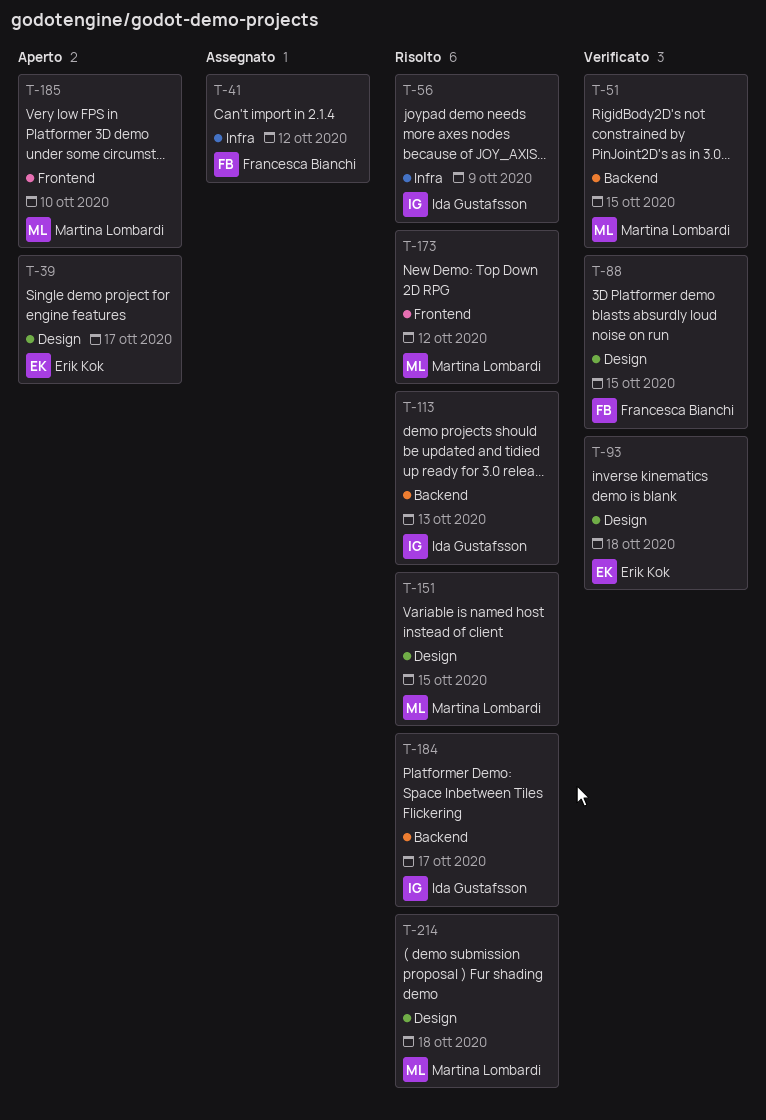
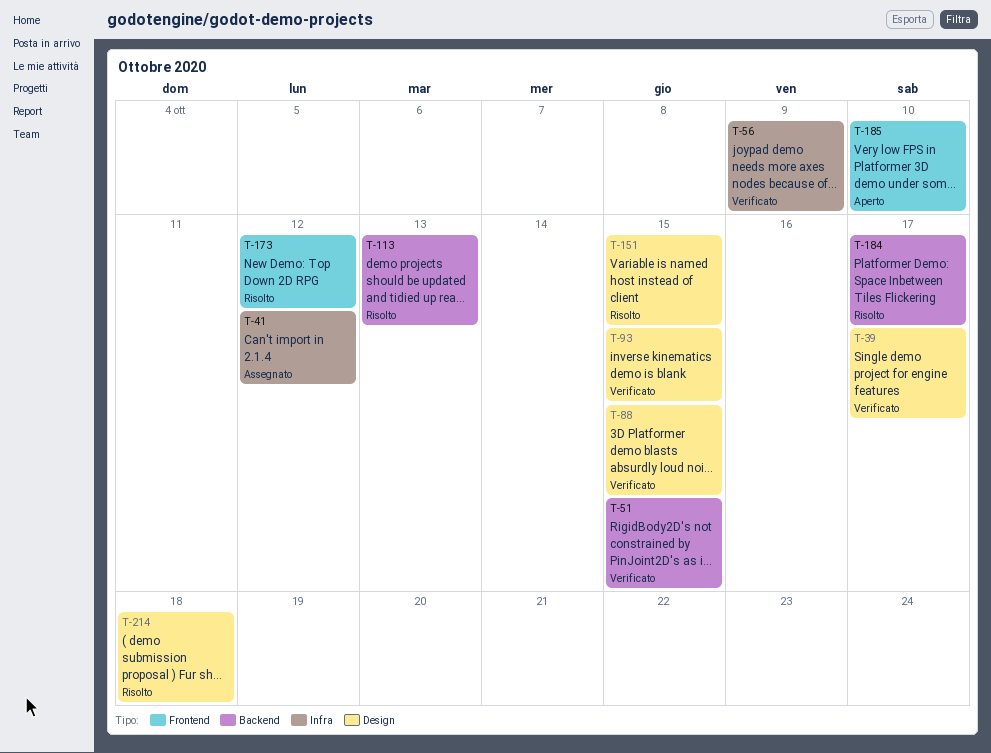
T-39, status: Aperto -> Verificato
T-56, status: Risolto -> Verificato
T-93, due: Oct 18 -> Oct 15

